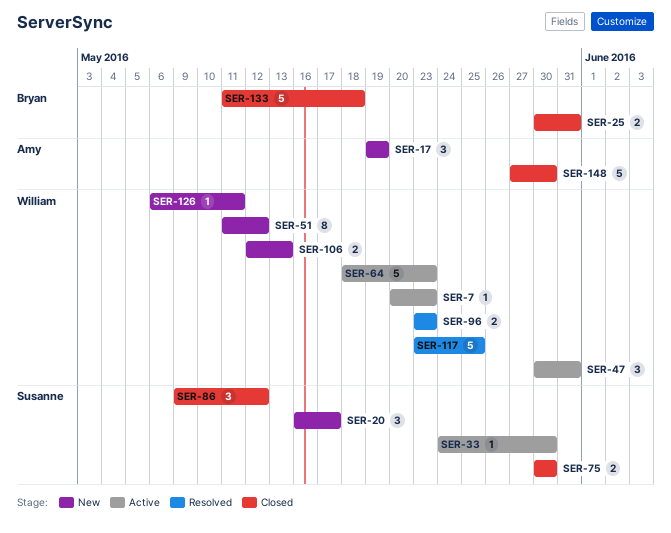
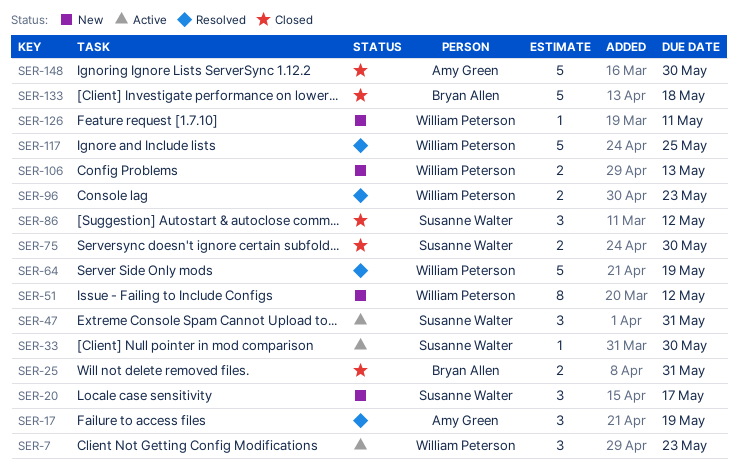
SER-7, estimate: 1 -> 3
SER-17, status: New -> Resolved
SER-47, owner: William Peterson -> Susanne Walter
SER-64, status: Active -> Resolved
SER-64, due: May 23 -> May 19

